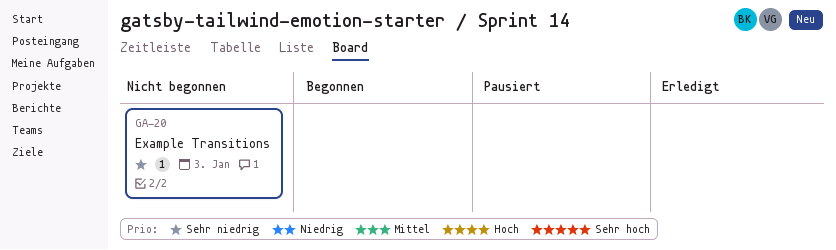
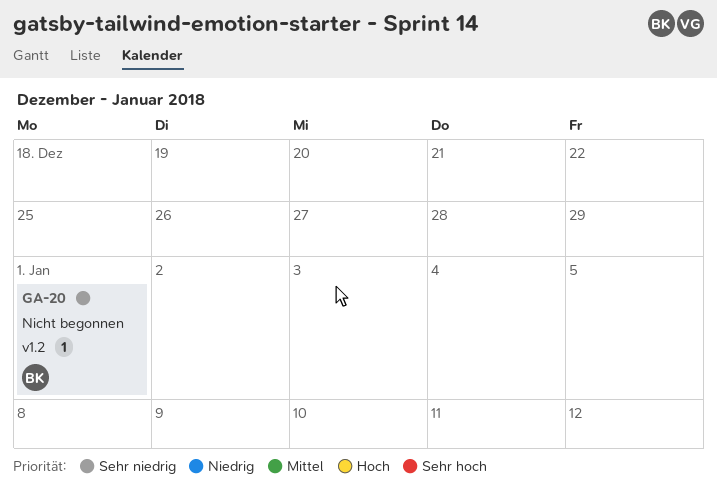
GA-20, due: Jan 3 -> Jan 1

